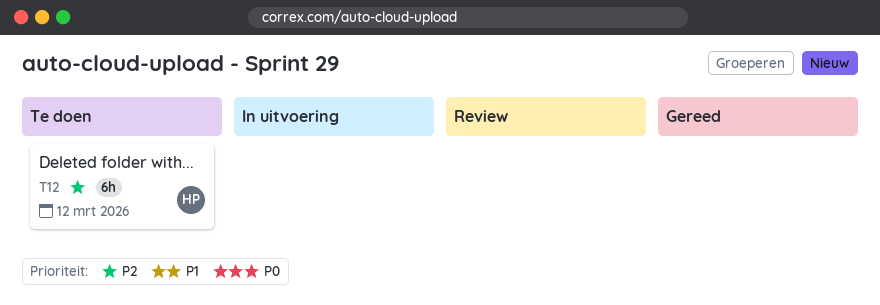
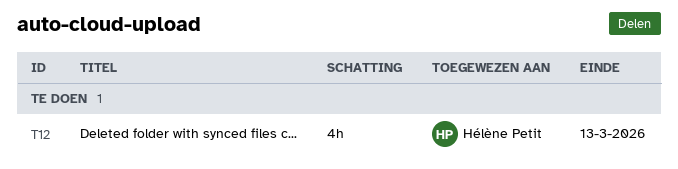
T12, estimate: 6h -> 4h
T12, due: Mar 12 -> Mar 13

